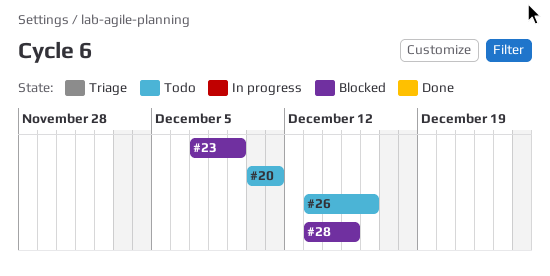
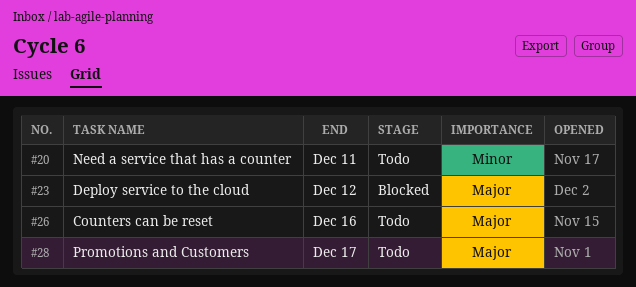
#23, due: Dec 9 -> Dec 12
#28, status: Blocked -> Todo
#28, due: Dec 15 -> Dec 17

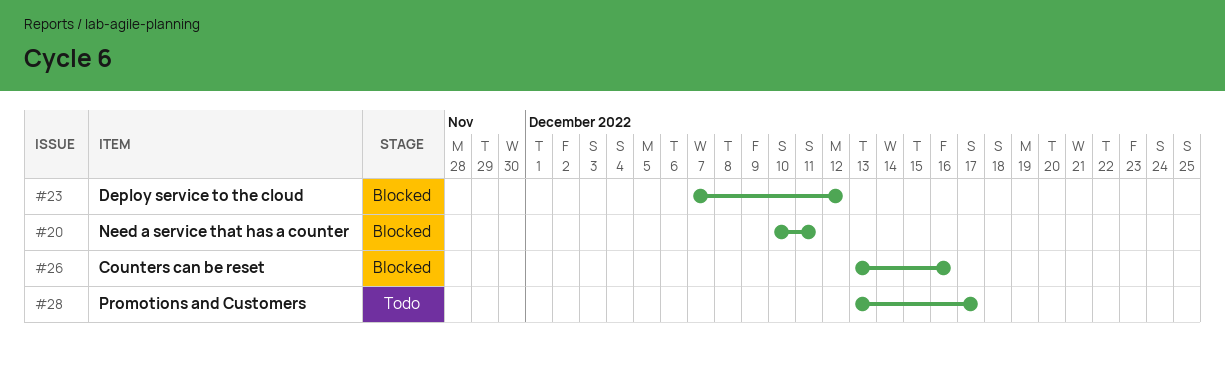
#20, status: Todo -> Blocked
#26, status: Todo -> Blocked

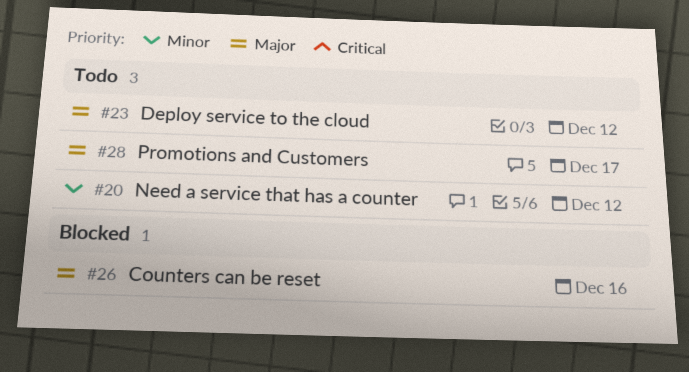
#20, status: Blocked -> Todo
#20, due: Dec 11 -> Dec 12
#23, status: Blocked -> Todo

